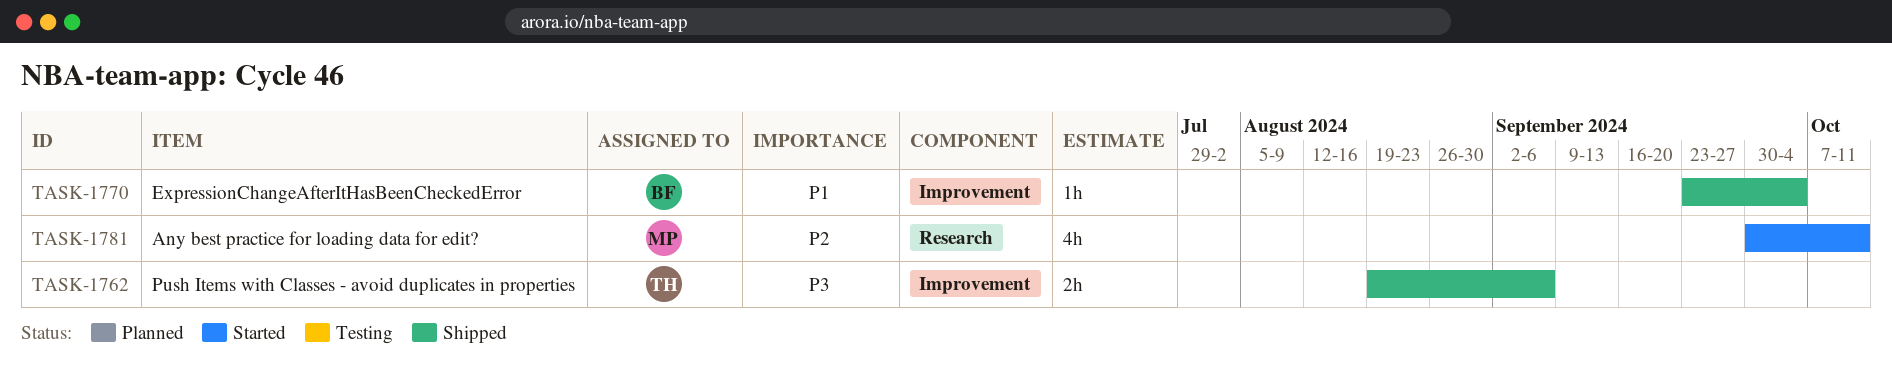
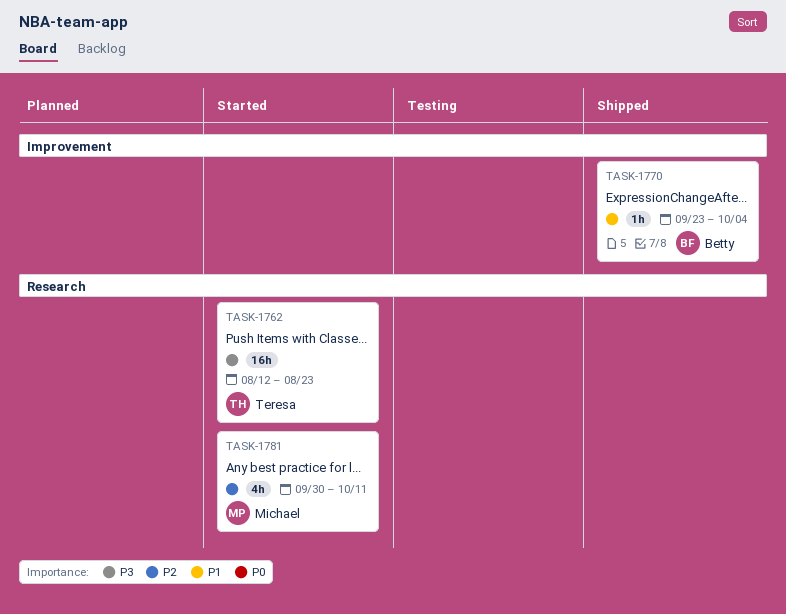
TASK-1762, status: Shipped -> Started
TASK-1762, label: Improvement -> Research
TASK-1762, estimate: 2h -> 16h
TASK-1762, start: Aug 19 -> Aug 12
TASK-1762, due: Sep 6 -> Aug 23

